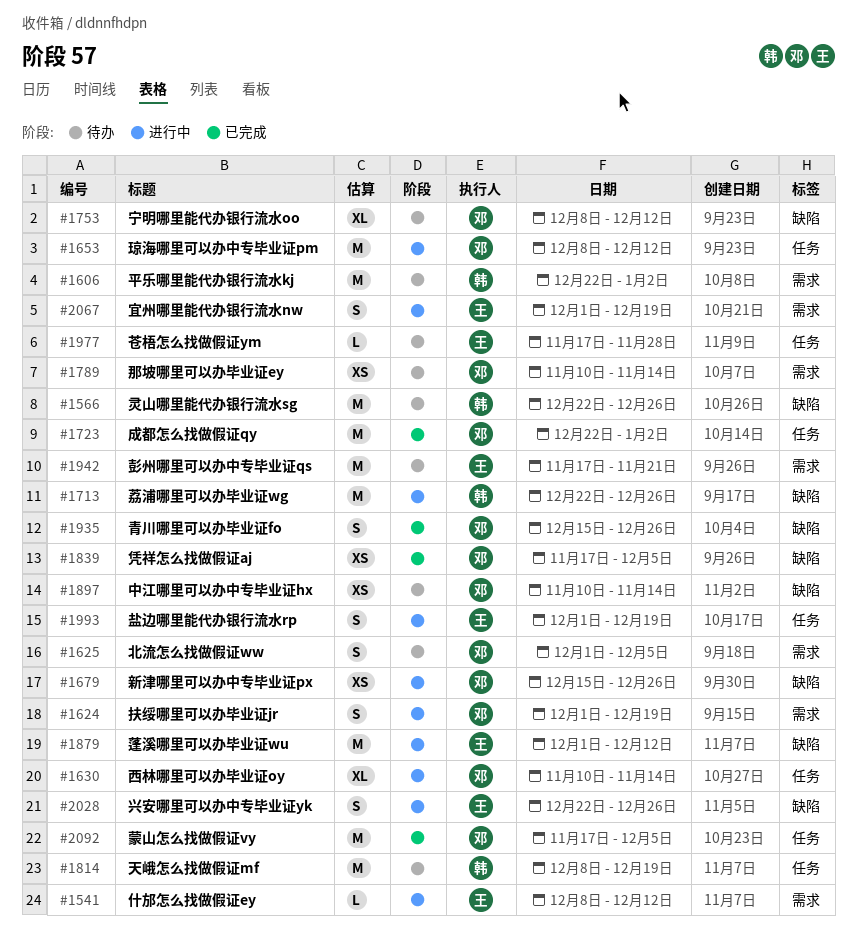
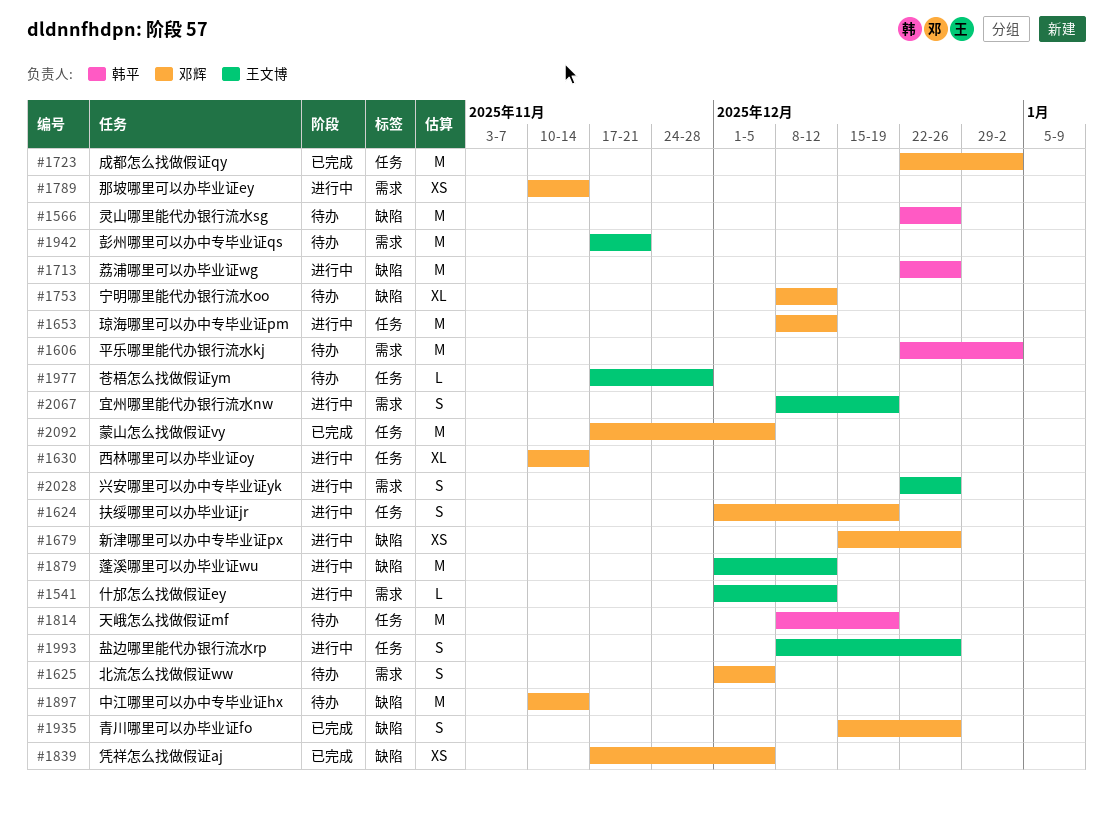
#1541, start: Dec 8 -> Dec 1
#1624, label: 需求 -> 任务
#1789, status: 待办 -> 进行中
#1897, estimate: XS -> M
#1993, start: Dec 1 -> Dec 8
#1993, due: Dec 19 -> Dec 26
#2028, label: 缺陷 -> 需求
#2067, start: Dec 1 -> Dec 8

